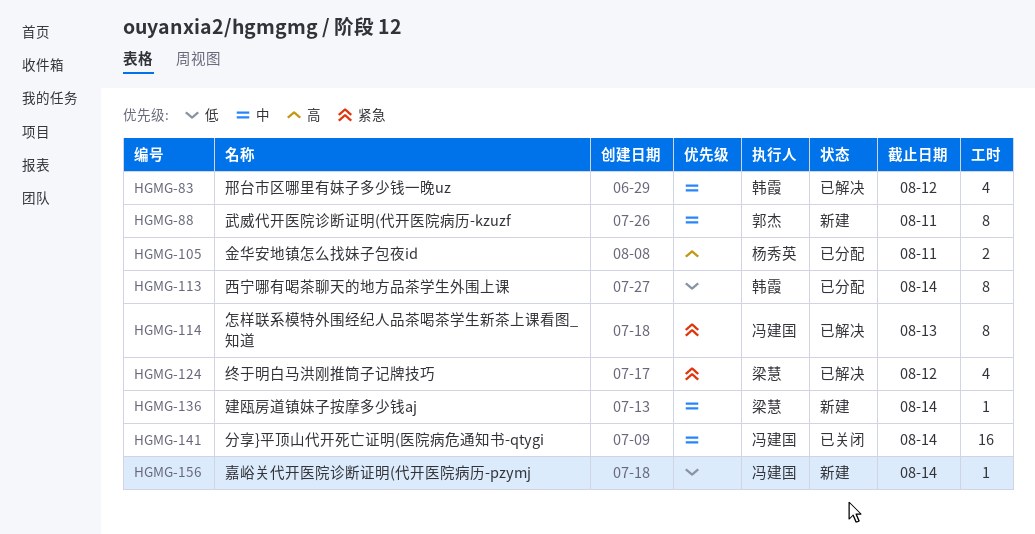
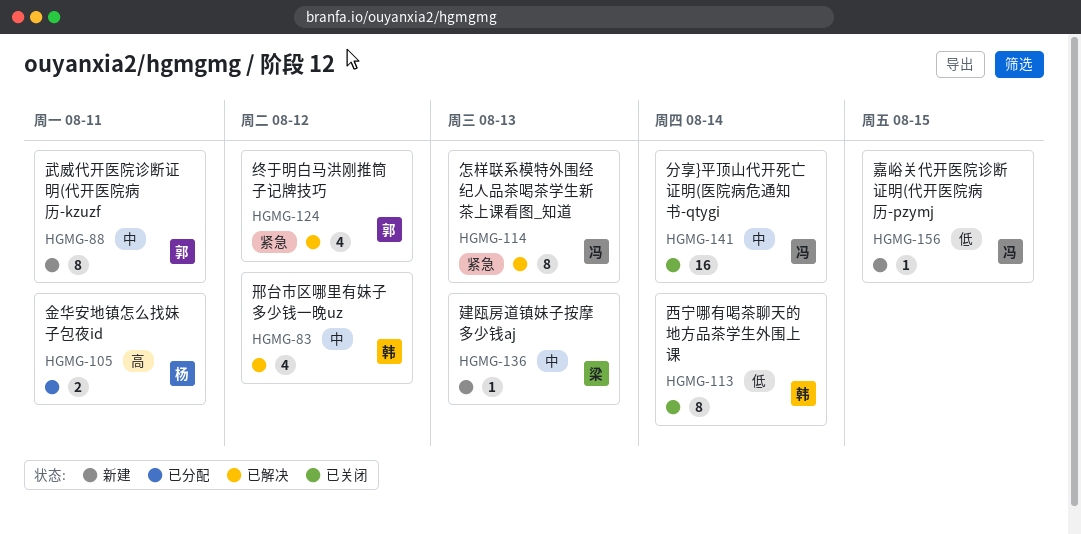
HGMG-113, status: 已分配 -> 已关闭
HGMG-124, owner: 梁慧 -> 郭杰
HGMG-136, due: Aug 14 -> Aug 13
HGMG-156, due: Aug 14 -> Aug 15

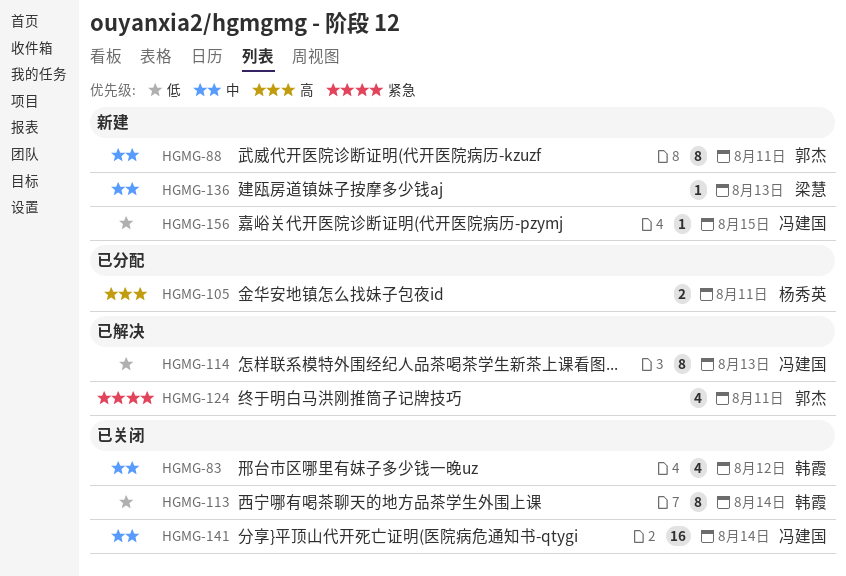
HGMG-83, status: 已解决 -> 已关闭
HGMG-114, priority: 紧急 -> 低
HGMG-124, due: Aug 12 -> Aug 11

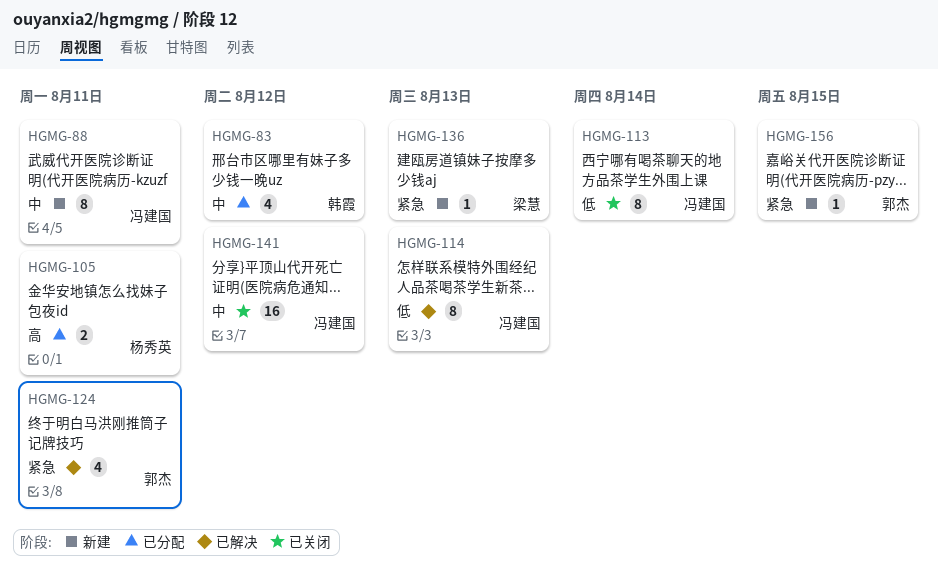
HGMG-83, status: 已关闭 -> 已分配
HGMG-88, owner: 郭杰 -> 冯建国
HGMG-113, owner: 韩霞 -> 冯建国
HGMG-136, priority: 中 -> 紧急
HGMG-141, due: Aug 14 -> Aug 12
HGMG-156, owner: 冯建国 -> 郭杰
HGMG-156, priority: 低 -> 紧急

